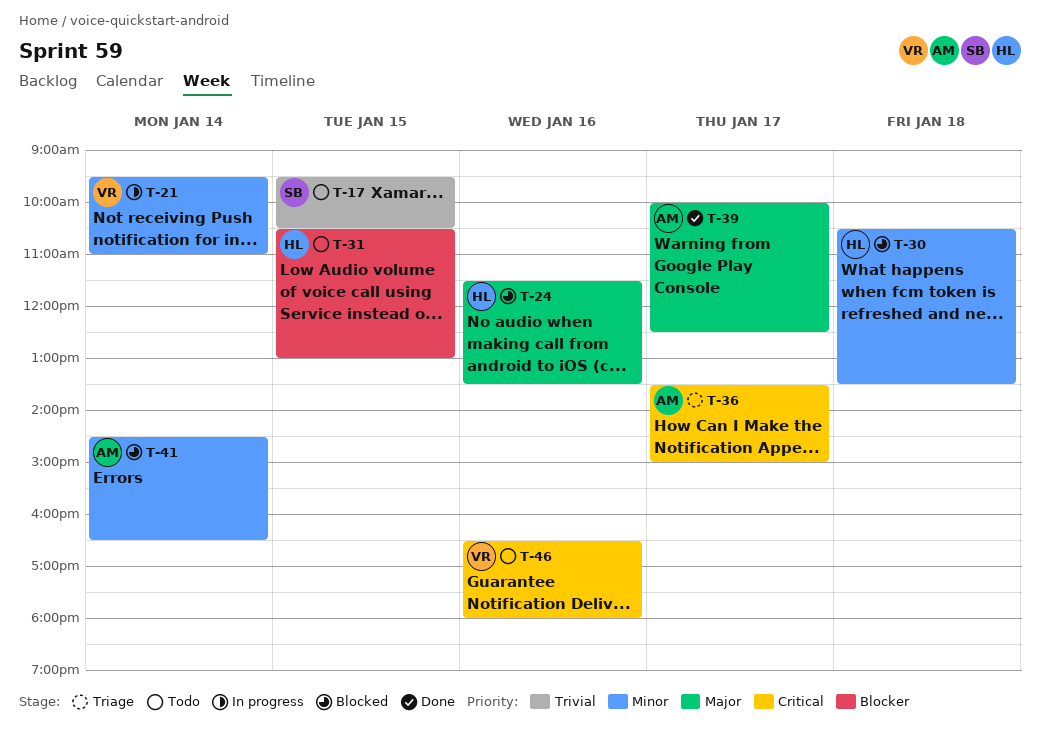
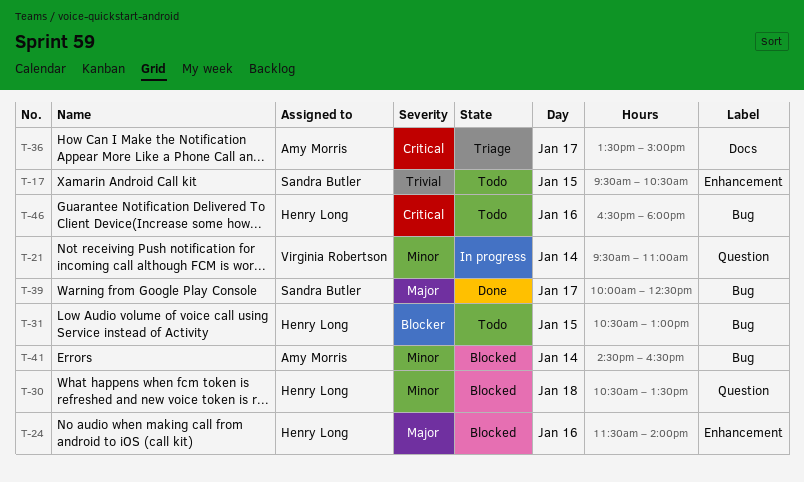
T-24, ends: 13:30 -> 14:00
T-39, owner: Amy Morris -> Sandra Butler
T-46, owner: Virginia Robertson -> Henry Long

